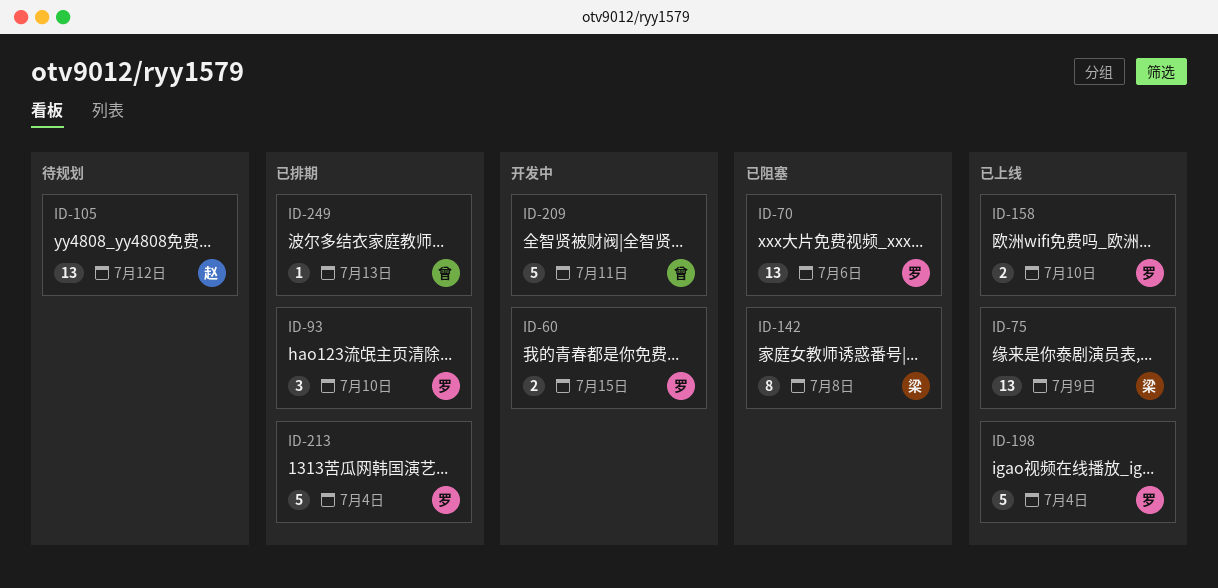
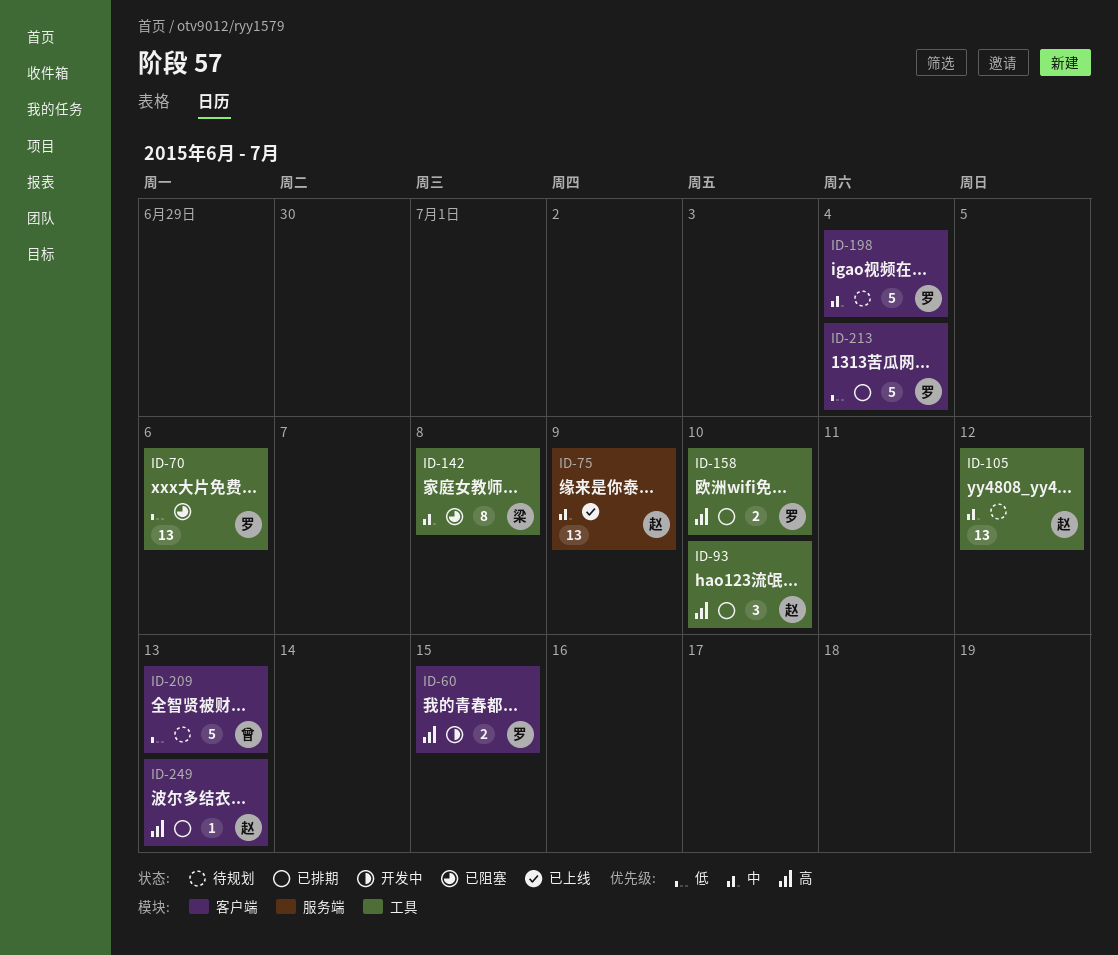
ID-75, owner: 梁 -> 赵
ID-93, owner: 罗 -> 赵
ID-158, status: 已上线 -> 已排期
ID-198, status: 已上线 -> 待规划
ID-209, status: 开发中 -> 待规划
ID-209, due: Jul 11 -> Jul 13
ID-249, owner: 曾 -> 赵

